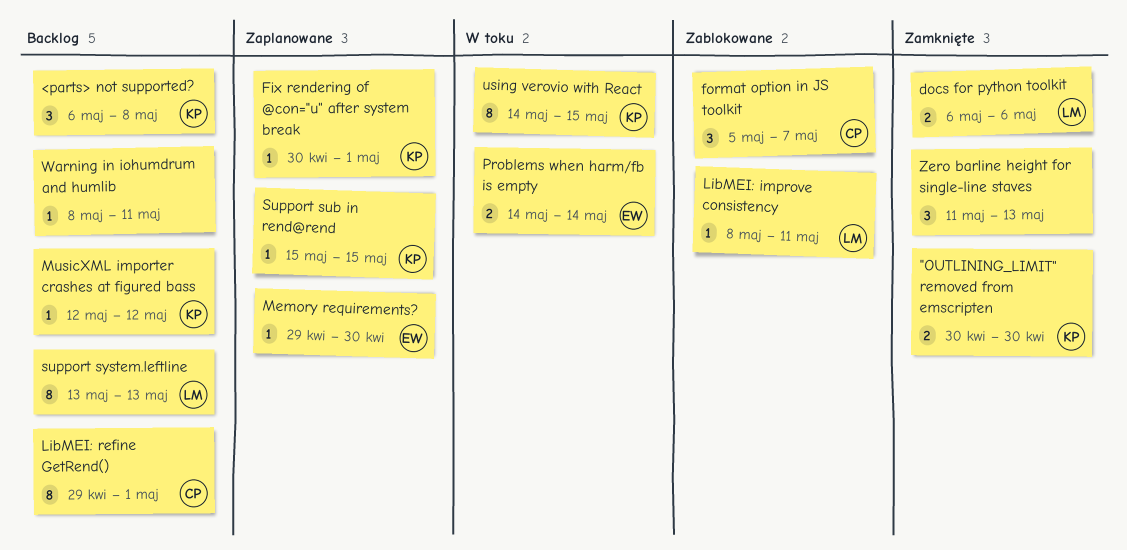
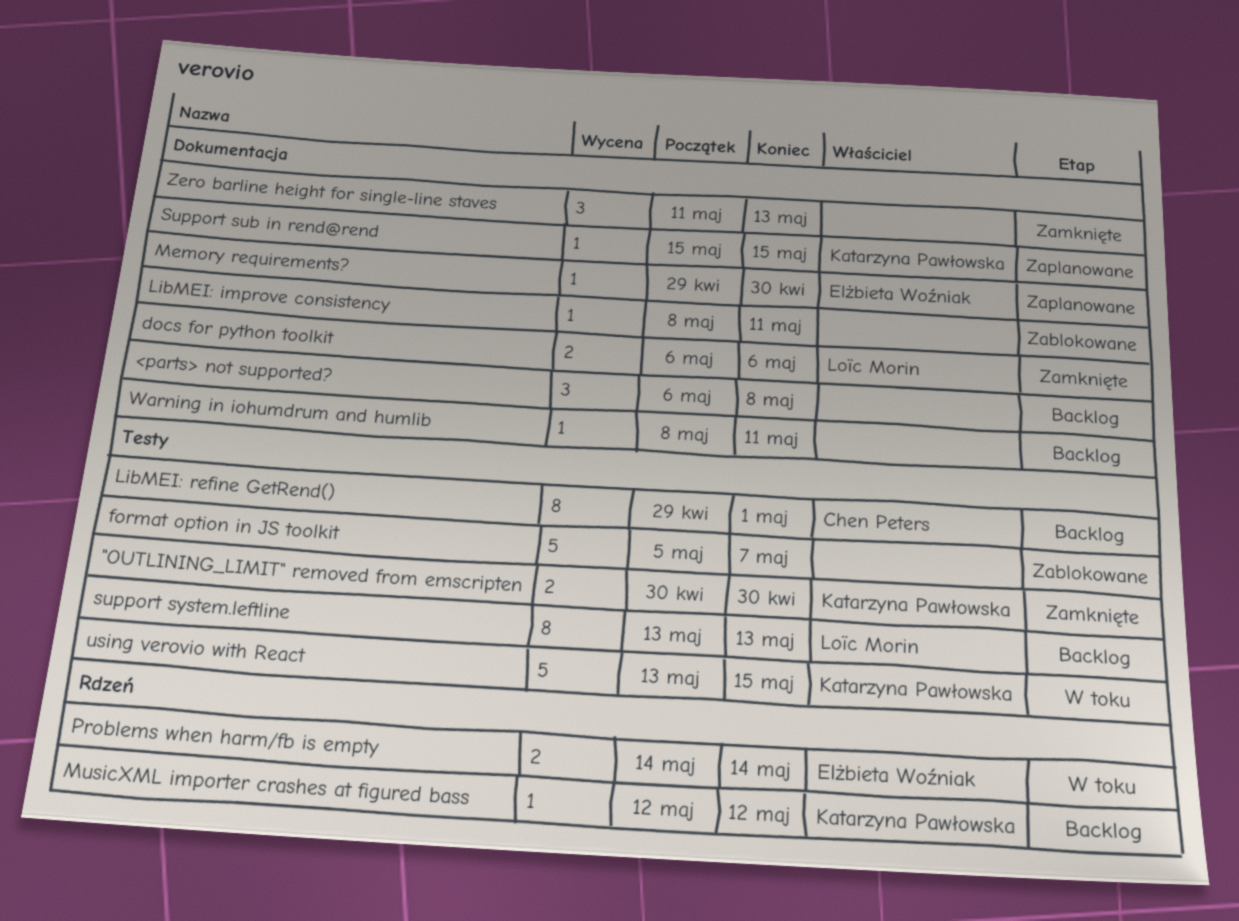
<parts> not supported?, owner: Katarzyna Pawłowska -> none
Fix rendering of @con="u" after system break: present -> none
format option in JS toolkit, owner: Chen Peters -> none
format option in JS toolkit, estimate: 3 -> 5
LibMEI: improve consistency, owner: Loïc Morin -> none
using verovio with React, estimate: 8 -> 5
using verovio with React, start: May 14 -> May 13

